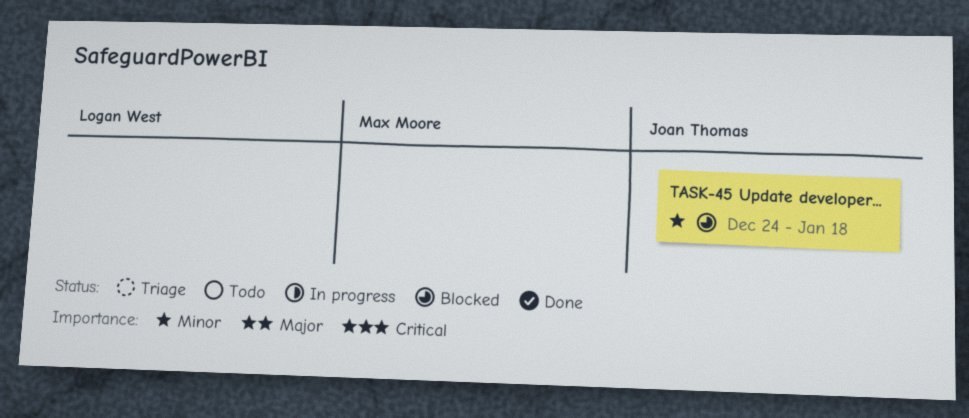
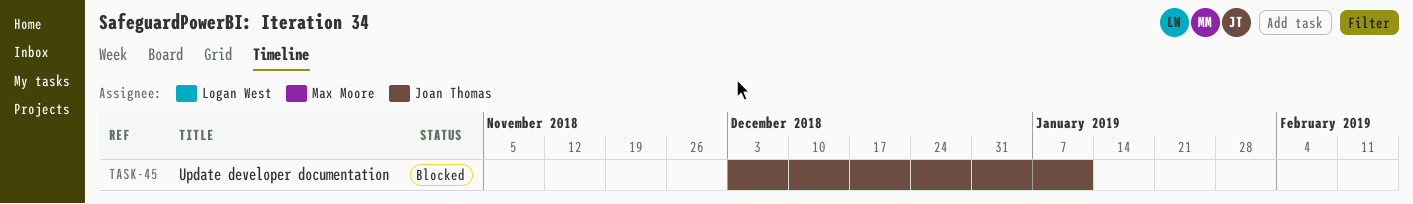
TASK-45, start: Dec 24 -> Dec 3
TASK-45, due: Jan 18 -> Jan 11

